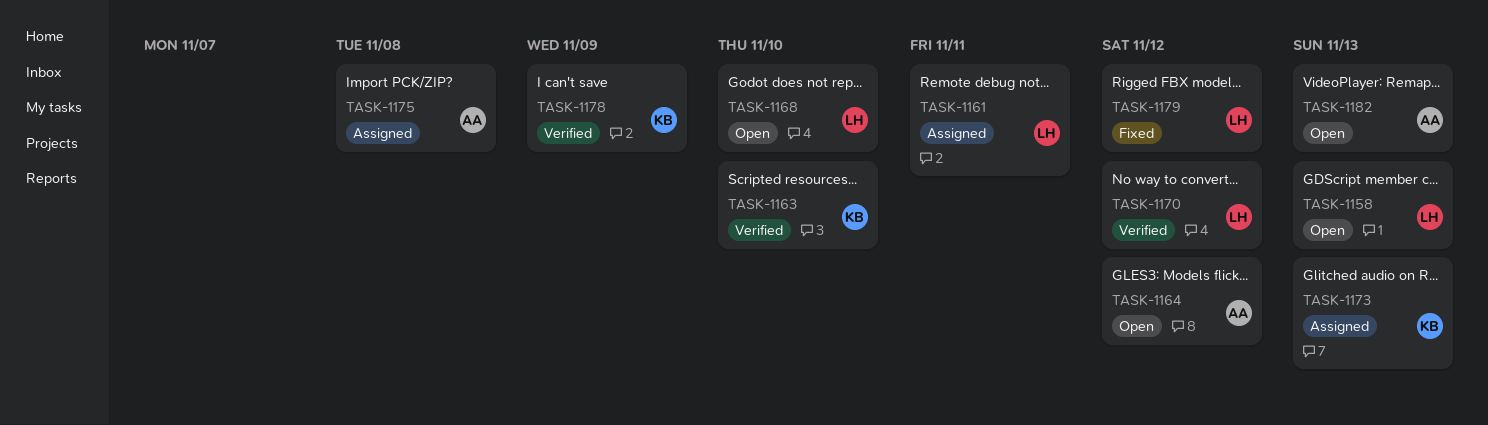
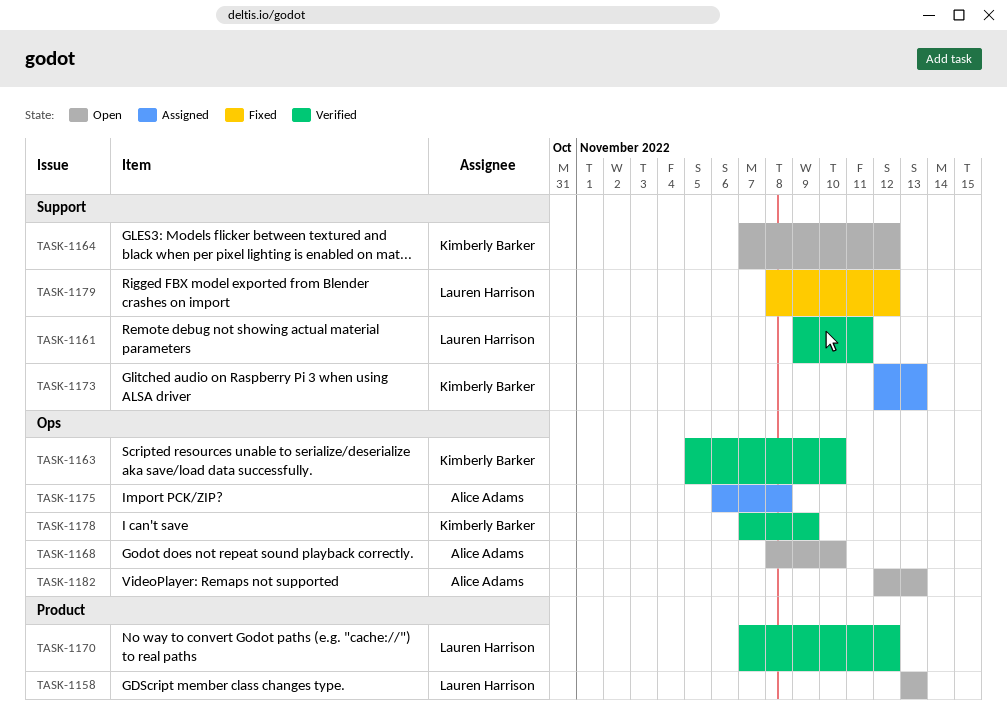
TASK-1161, status: Assigned -> Verified
TASK-1164, owner: Alice Adams -> Kimberly Barker
TASK-1168, owner: Lauren Harrison -> Alice Adams

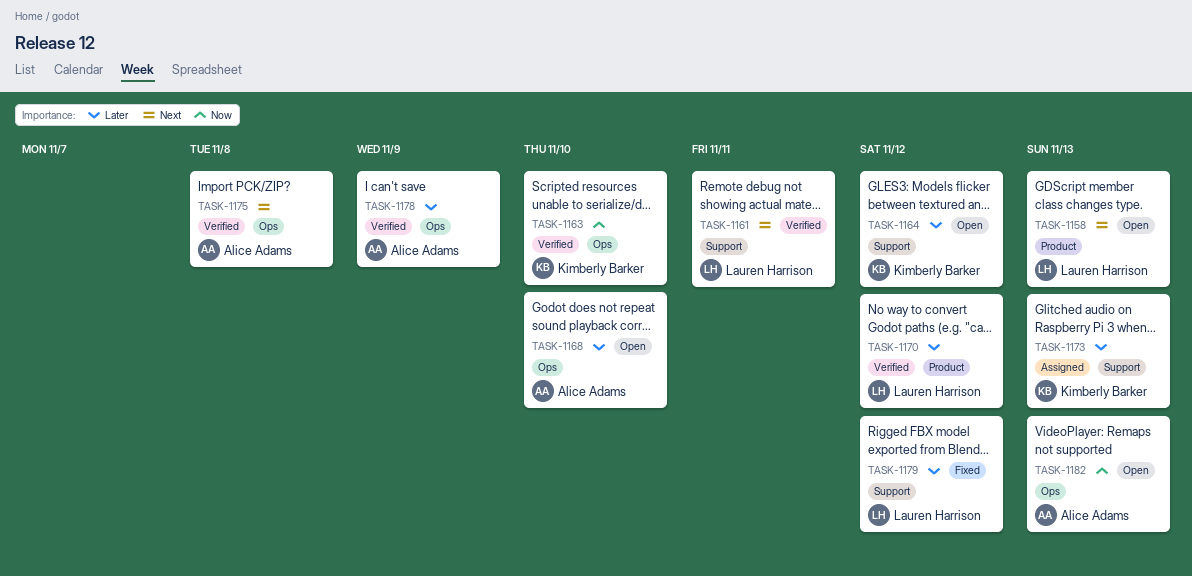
TASK-1175, status: Assigned -> Verified
TASK-1178, owner: Kimberly Barker -> Alice Adams

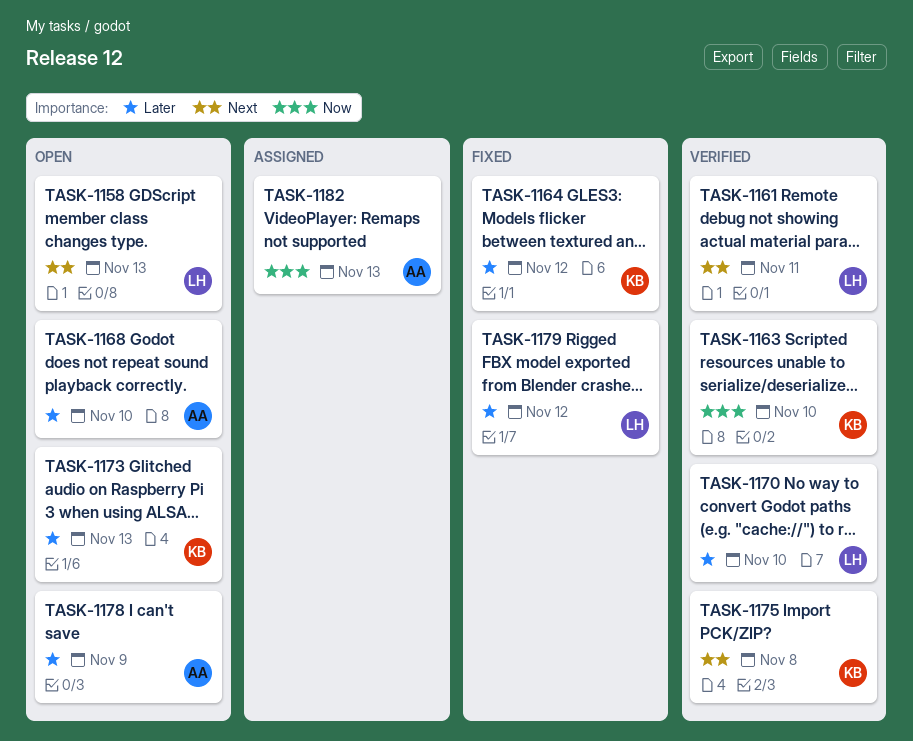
TASK-1164, status: Open -> Fixed
TASK-1170, due: Nov 12 -> Nov 10
TASK-1173, status: Assigned -> Open
TASK-1175, owner: Alice Adams -> Kimberly Barker
TASK-1178, status: Verified -> Open
TASK-1182, status: Open -> Assigned

